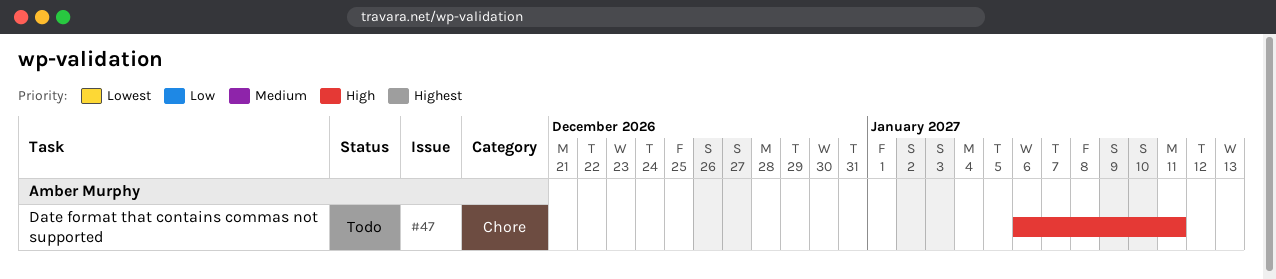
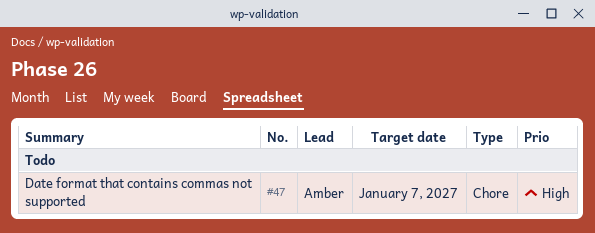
#47, due: Jan 11 -> Jan 7

